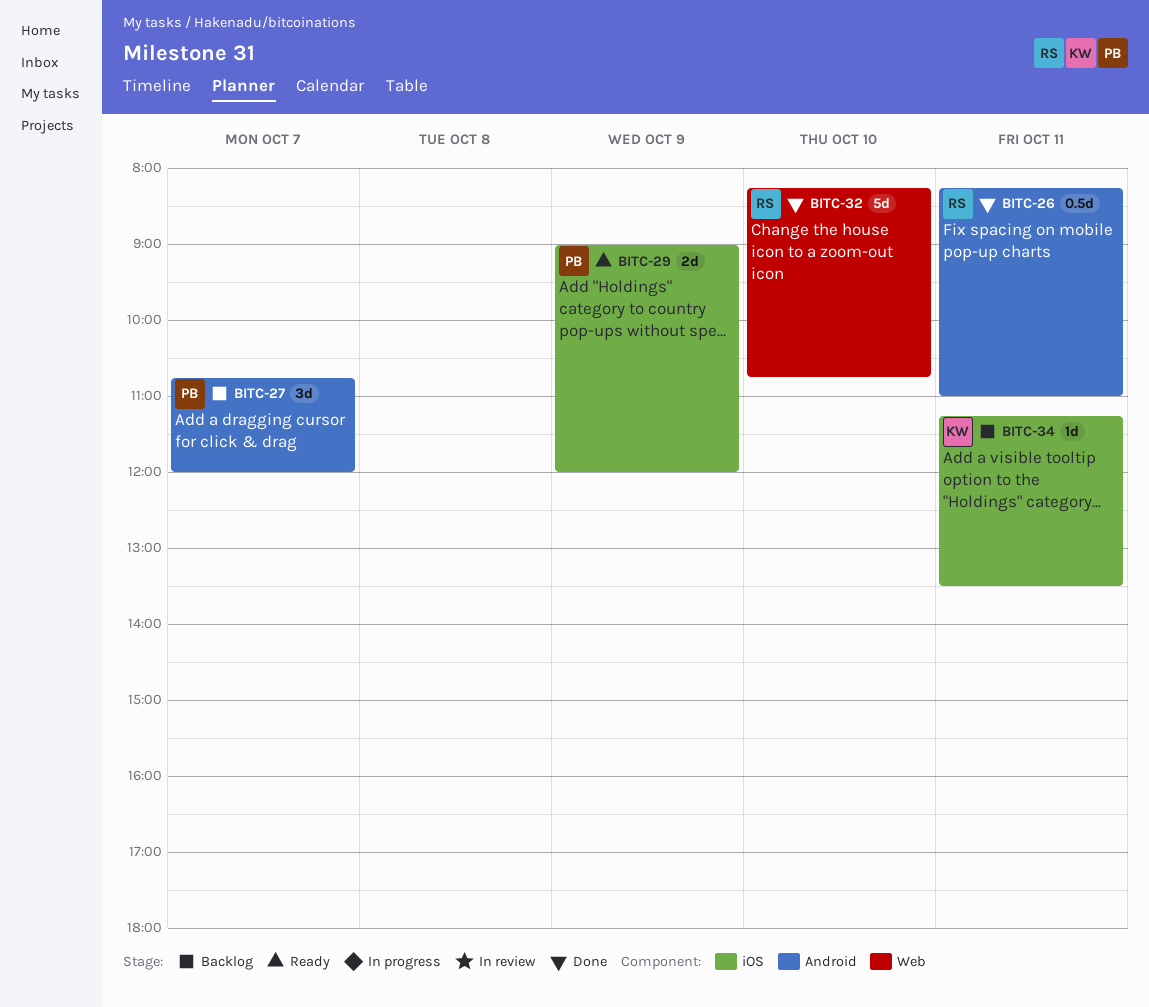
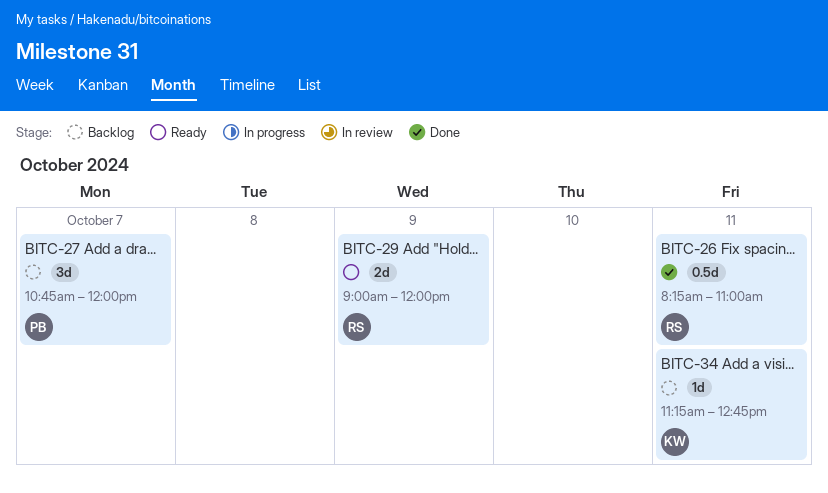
BITC-29, owner: PB -> RS
BITC-32: present -> none
BITC-34, ends: 13:30 -> 12:45

